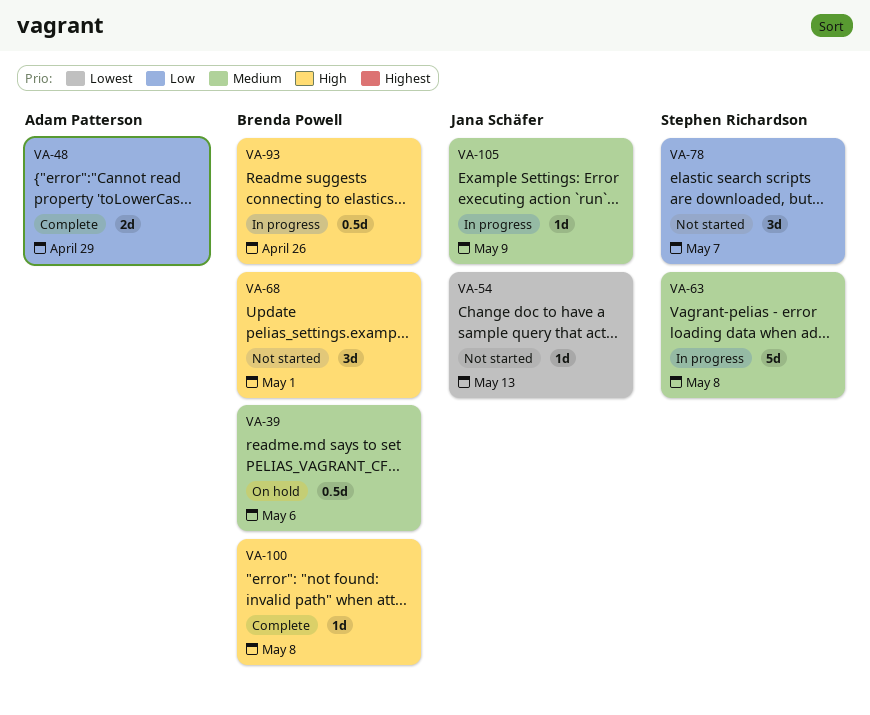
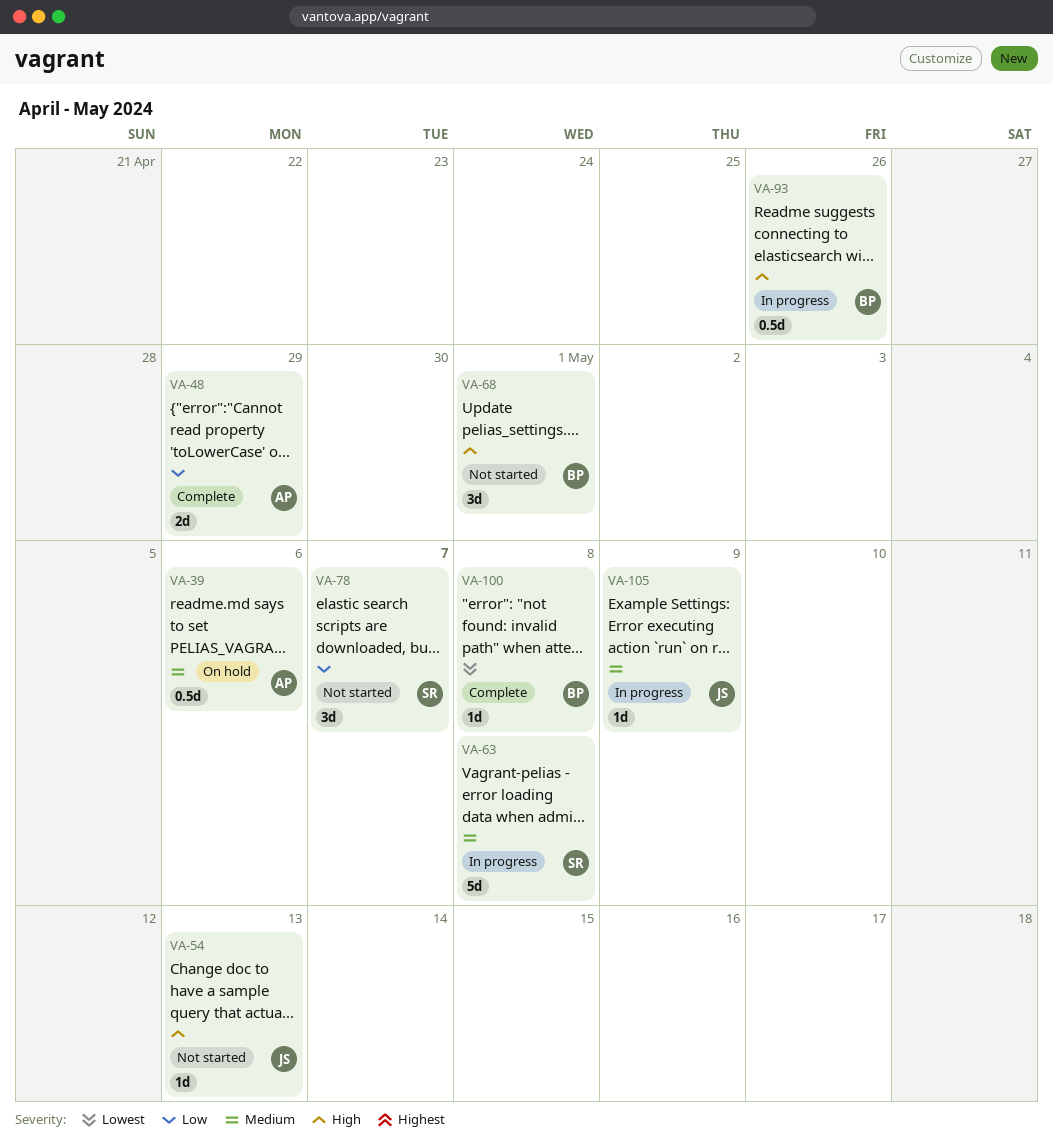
VA-39, owner: Brenda Powell -> Adam Patterson
VA-54, priority: Lowest -> High
VA-100, priority: High -> Lowest

